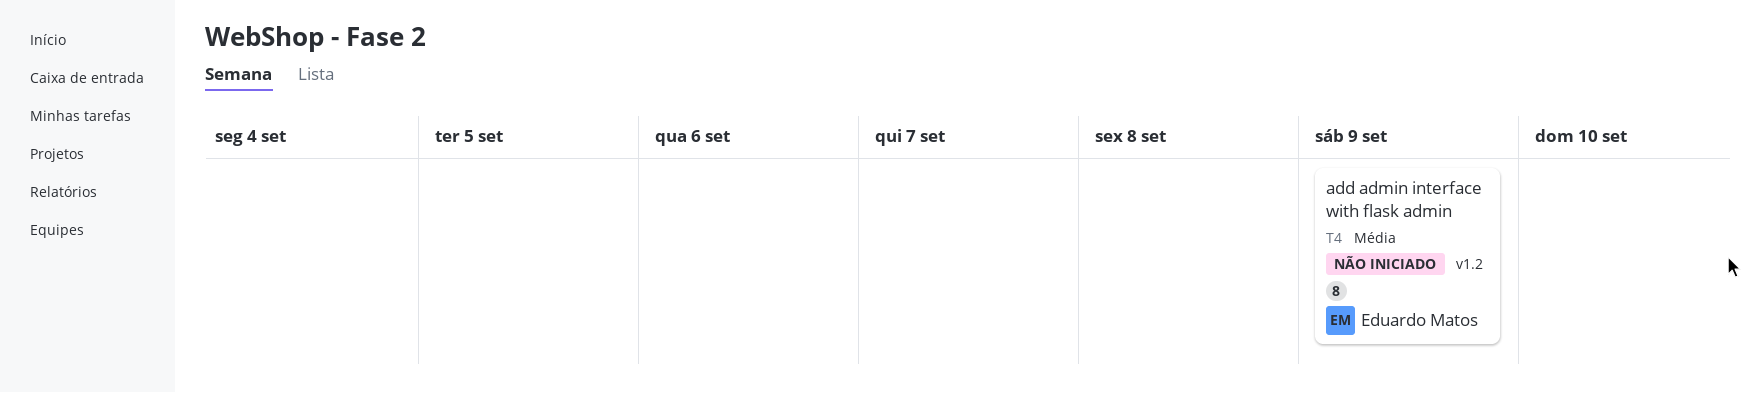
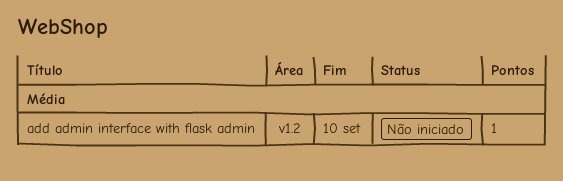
add admin interface with flask admin, estimate: 8 -> 1
add admin interface with flask admin, due: Sep 9 -> Sep 10

